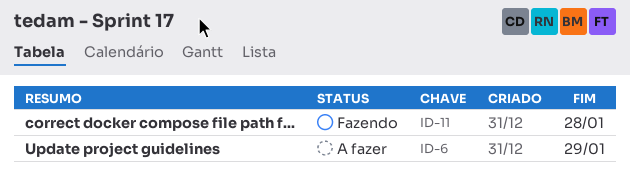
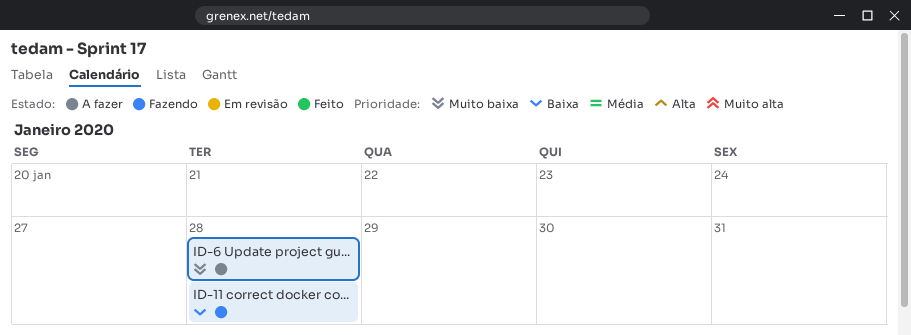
ID-6, due: Jan 29 -> Jan 28

